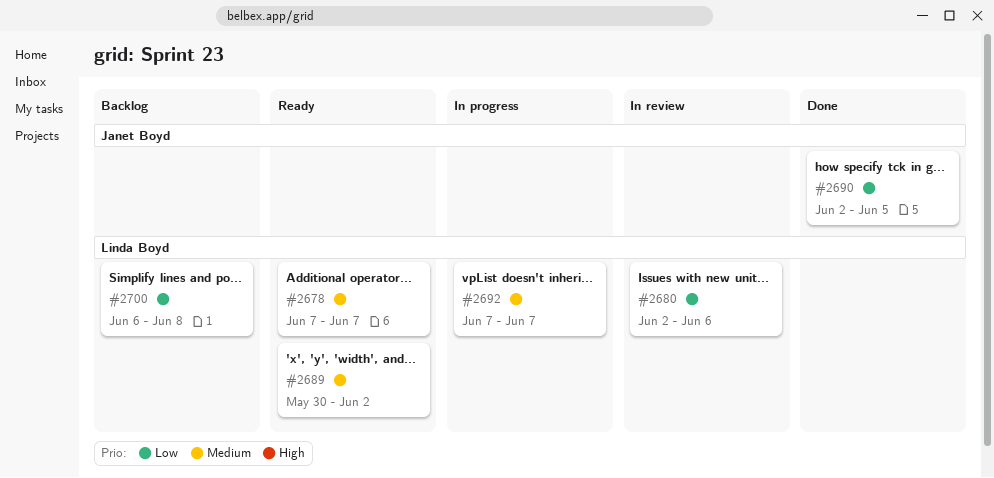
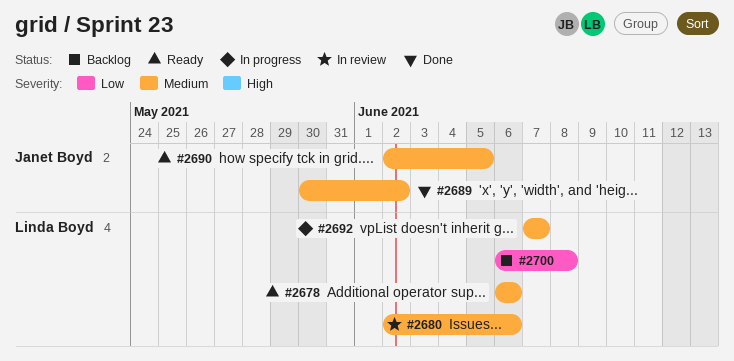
#2678, start: Jun 7 -> Jun 6
#2678, due: Jun 7 -> Jun 6
#2680, priority: Low -> Medium
#2689, status: Ready -> Done
#2689, owner: Linda Boyd -> Janet Boyd
#2690, status: Done -> Ready
#2690, priority: Low -> Medium

